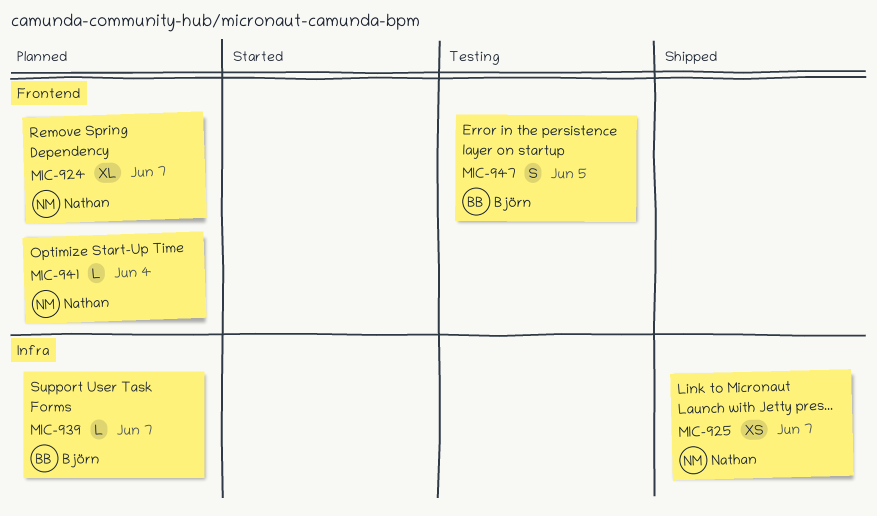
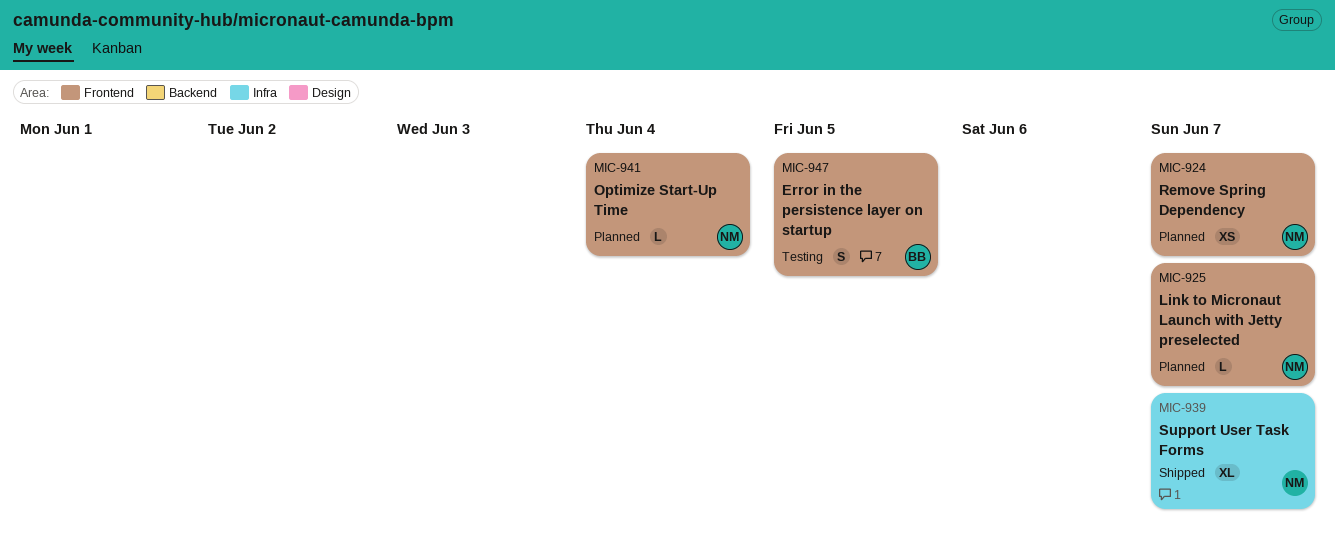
MIC-924, estimate: XL -> XS
MIC-925, status: Shipped -> Planned
MIC-925, label: Infra -> Frontend
MIC-925, estimate: XS -> L
MIC-939, status: Planned -> Shipped
MIC-939, owner: Björn -> Nathan
MIC-939, estimate: L -> XL

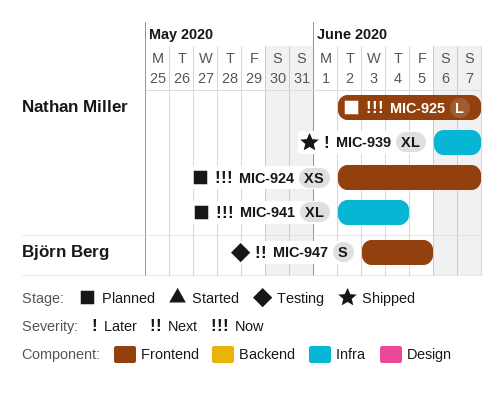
MIC-941, label: Frontend -> Infra
MIC-941, estimate: L -> XL

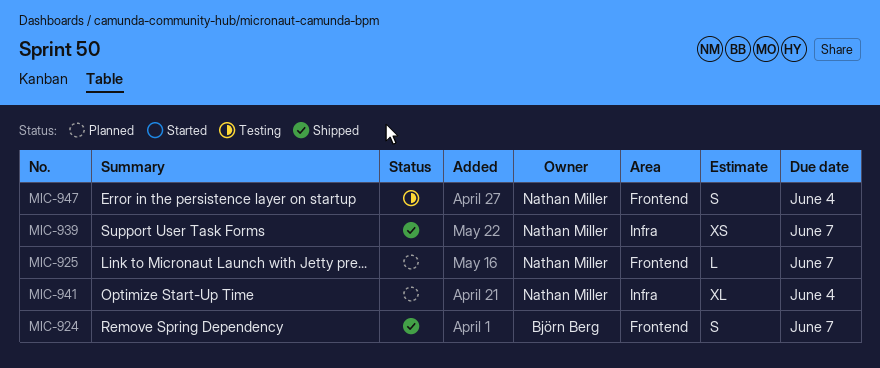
MIC-924, status: Planned -> Shipped
MIC-924, owner: Nathan Miller -> Björn Berg
MIC-924, estimate: XS -> S
MIC-939, estimate: XL -> XS
MIC-947, owner: Björn Berg -> Nathan Miller
MIC-947, due: Jun 5 -> Jun 4

